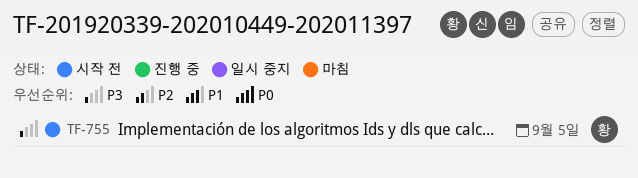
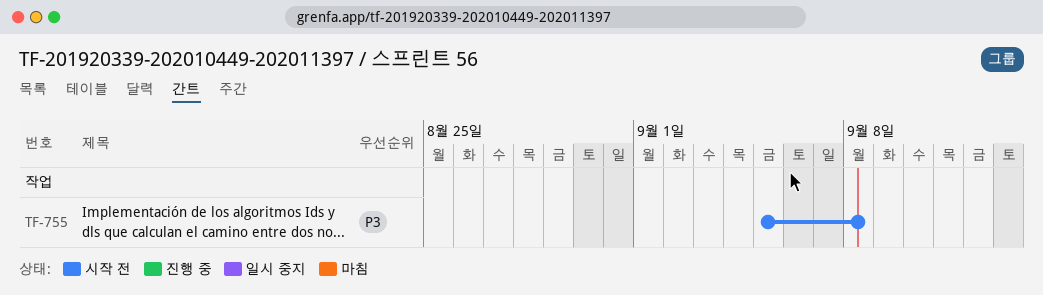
TF-755, due: Sep 5 -> Sep 8

